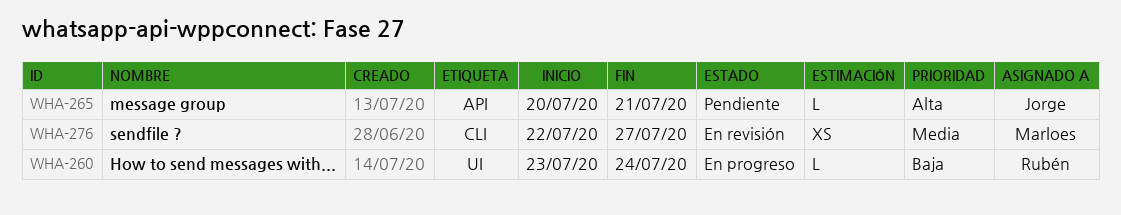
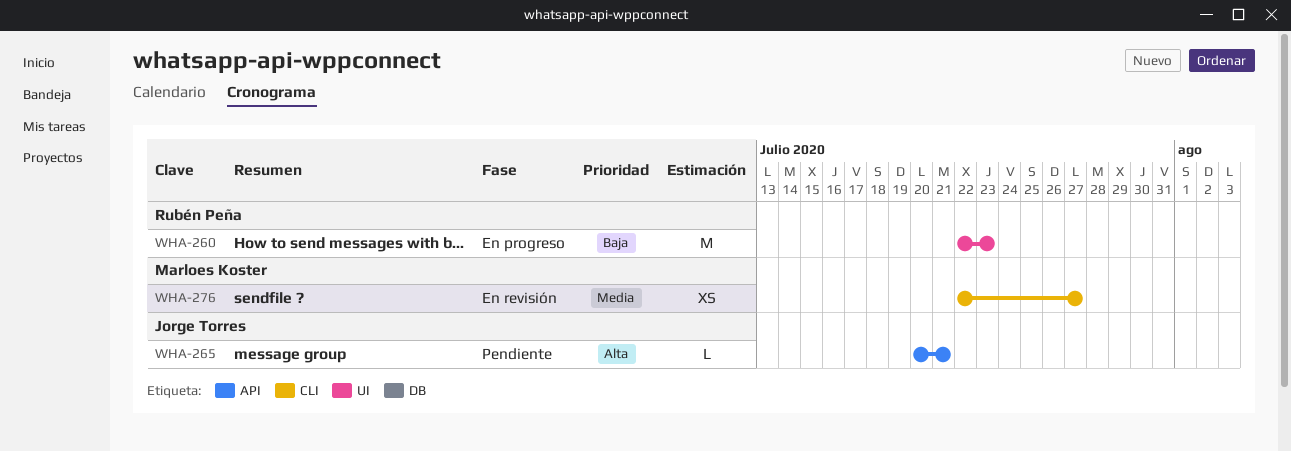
WHA-260, estimate: L -> M
WHA-260, start: Jul 23 -> Jul 22
WHA-260, due: Jul 24 -> Jul 23

